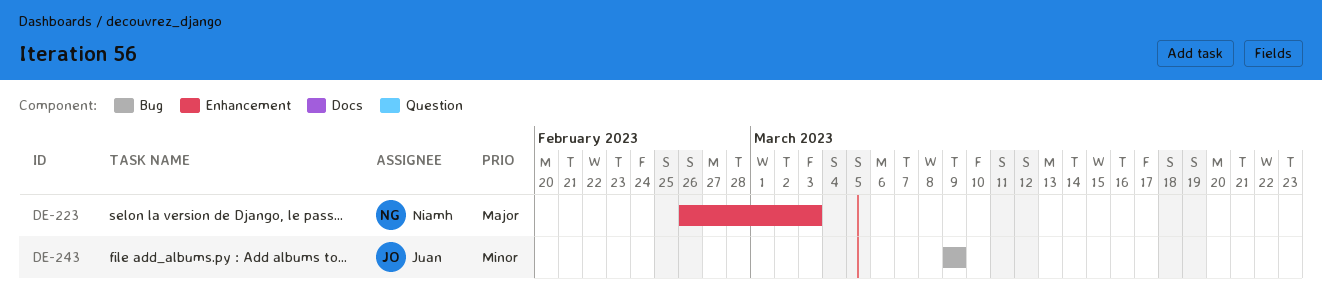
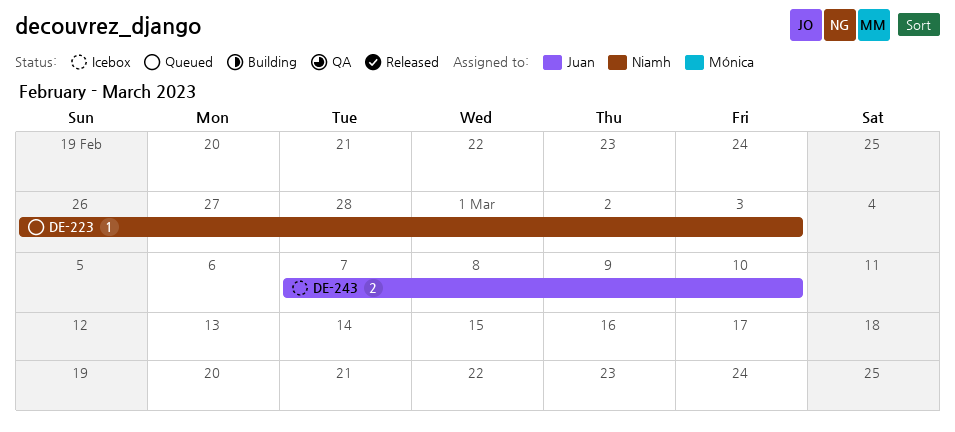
DE-243, start: Mar 9 -> Mar 7
DE-243, due: Mar 9 -> Mar 10

